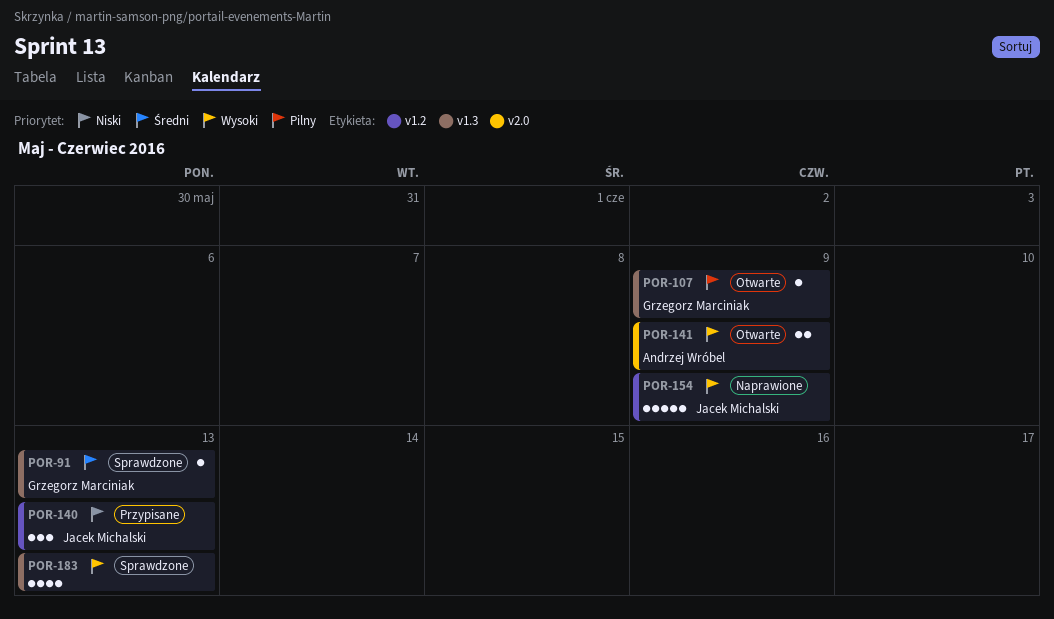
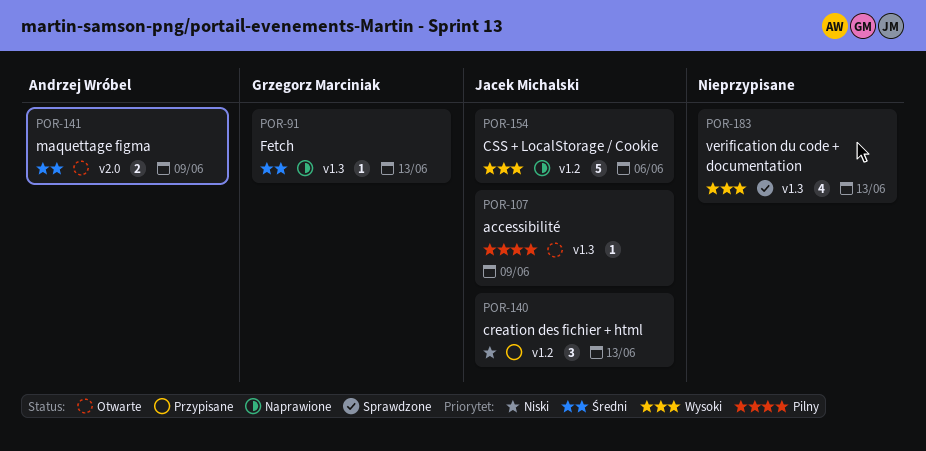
POR-91, status: Sprawdzone -> Naprawione
POR-107, owner: Grzegorz Marciniak -> Jacek Michalski
POR-141, priority: Wysoki -> Średni
POR-154, due: Jun 9 -> Jun 6

